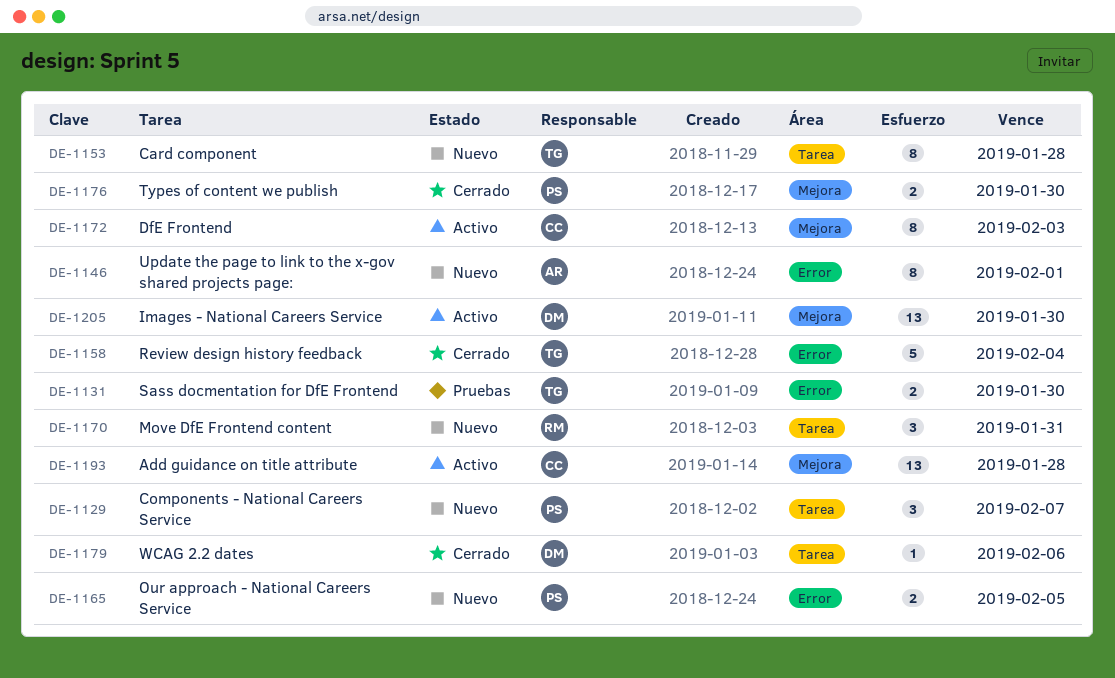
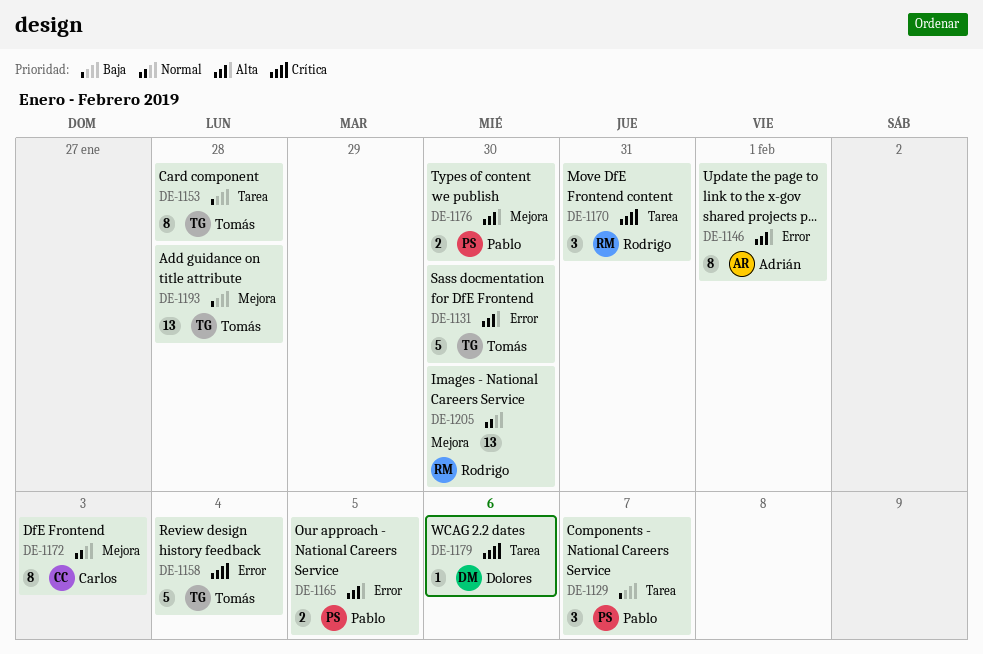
DE-1131, estimate: 2 -> 5
DE-1193, owner: Carlos -> Tomás
DE-1205, owner: Dolores -> Rodrigo

